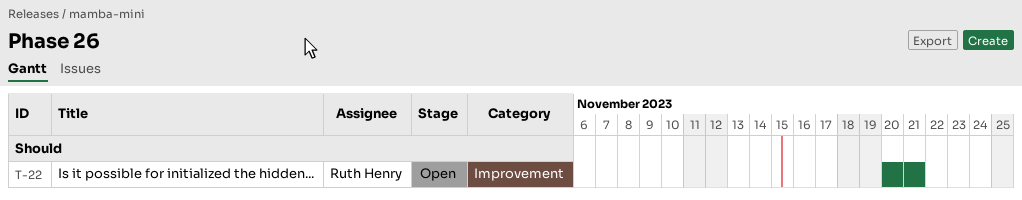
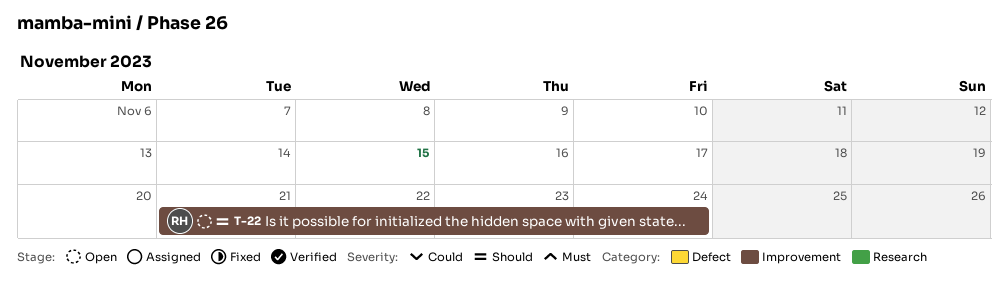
T-22, start: Nov 20 -> Nov 21
T-22, due: Nov 21 -> Nov 24

